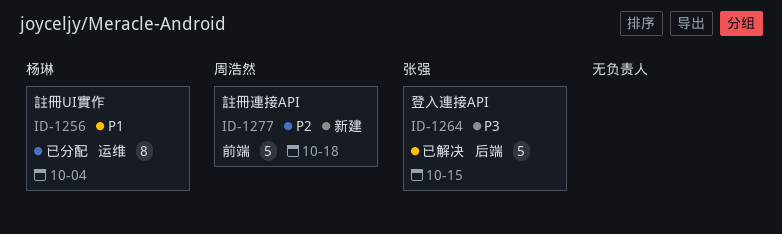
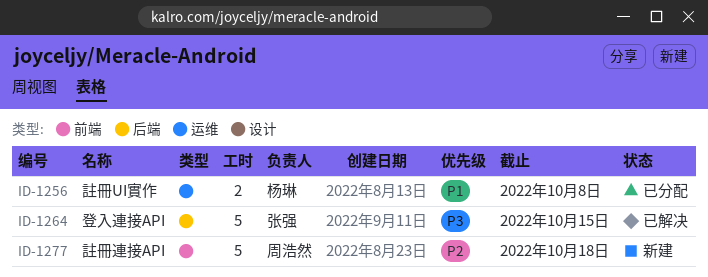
ID-1256, estimate: 8 -> 2
ID-1256, due: Oct 4 -> Oct 8

